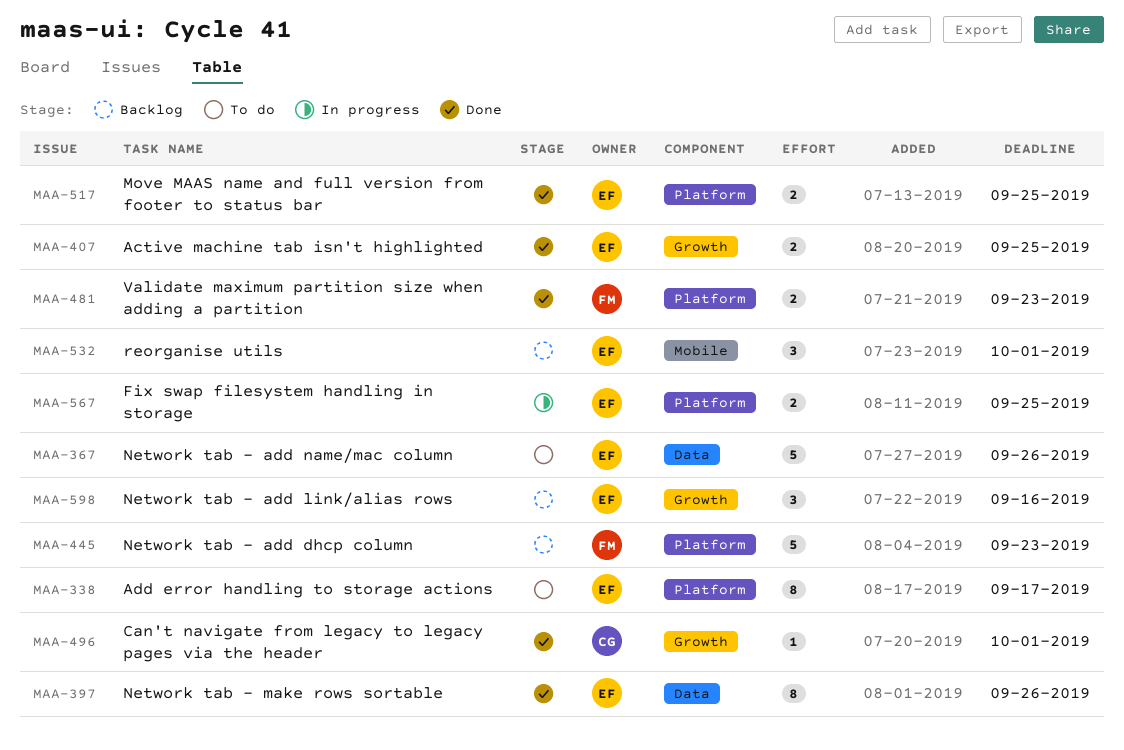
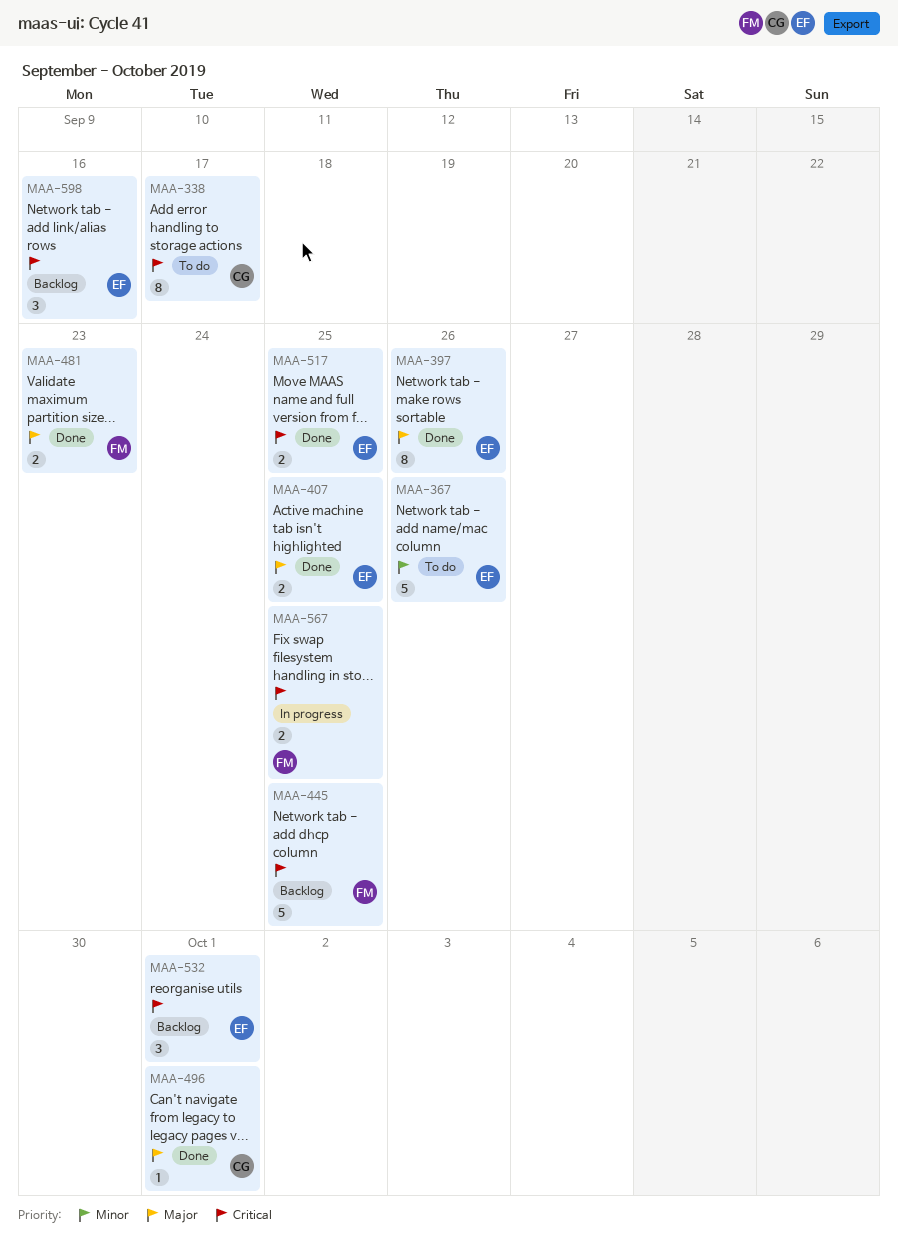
MAA-338, owner: EF -> CG
MAA-445, due: Sep 23 -> Sep 25
MAA-567, owner: EF -> FM

